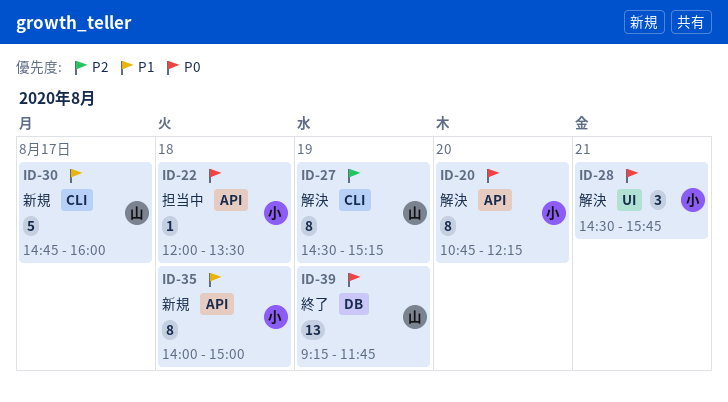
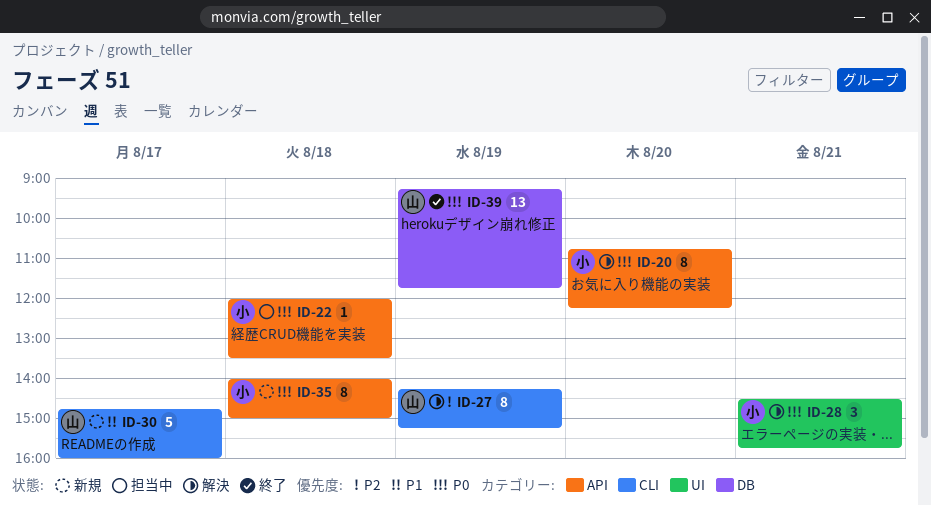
ID-27, begins: 14:30 -> 14:15
ID-35, priority: P1 -> P0

